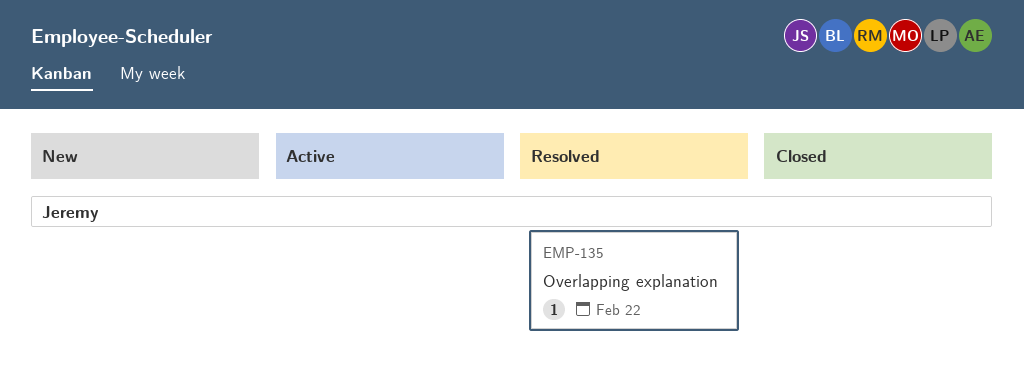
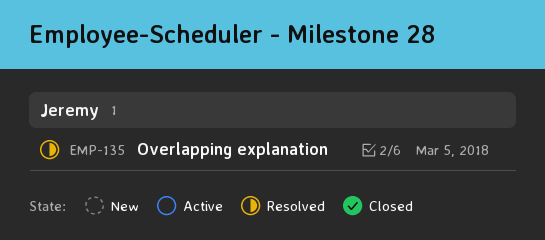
EMP-135, due: Feb 22 -> Mar 5

